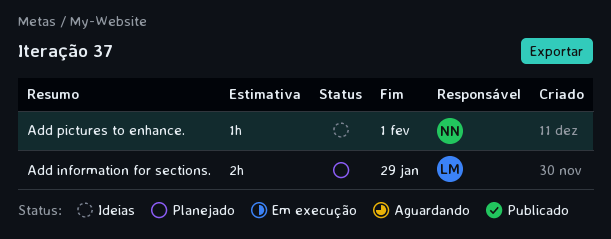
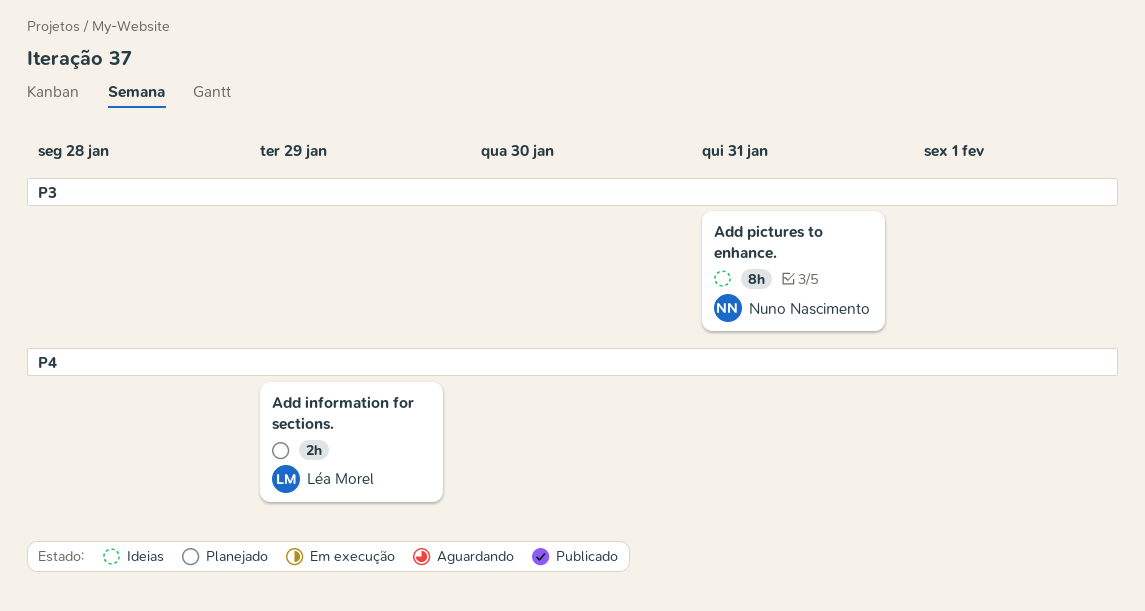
Add pictures to enhance., estimate: 1h -> 8h
Add pictures to enhance., due: Feb 1 -> Jan 31

